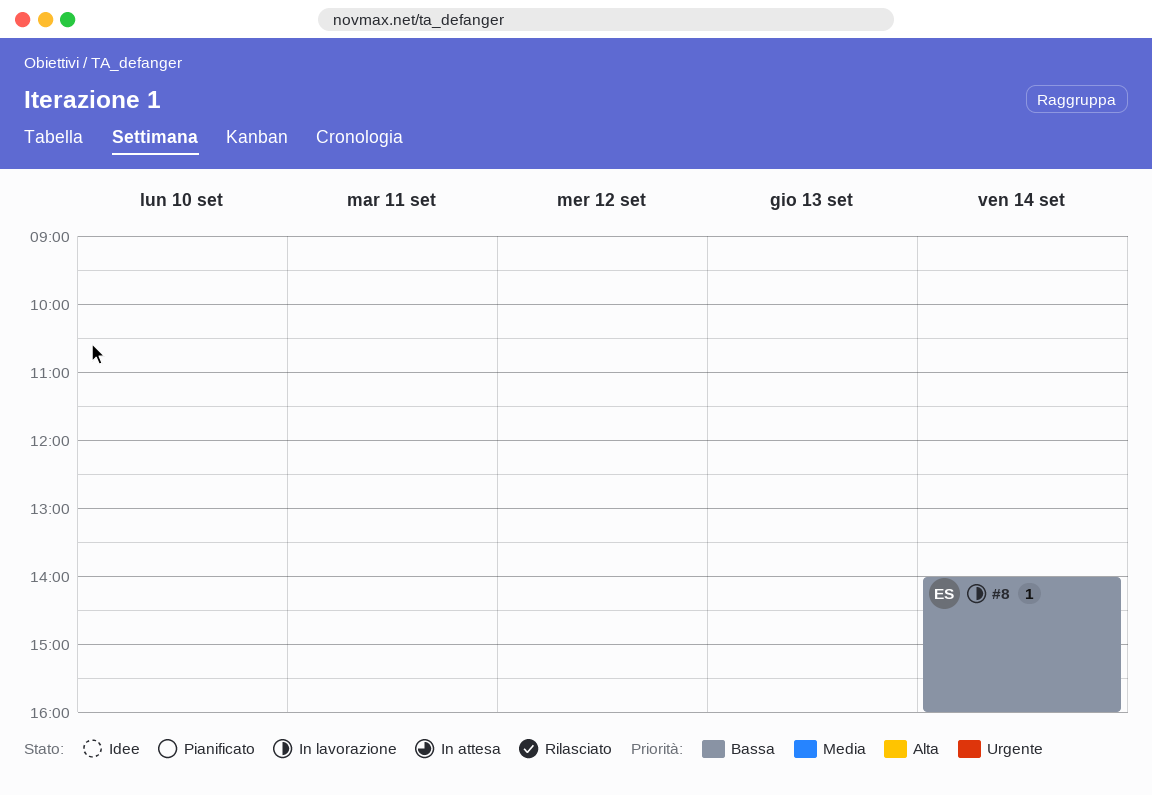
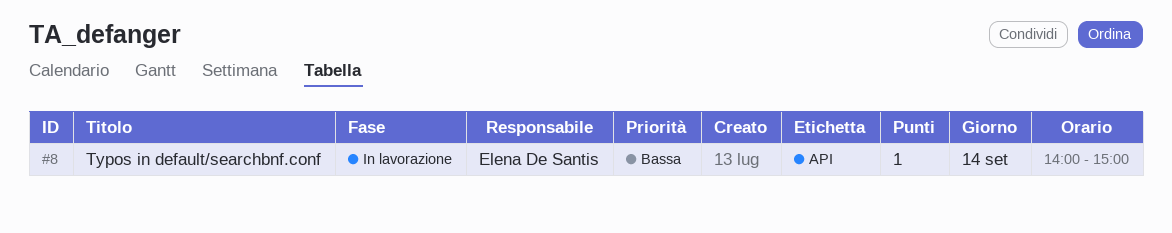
#8, ends: 16:00 -> 15:00

